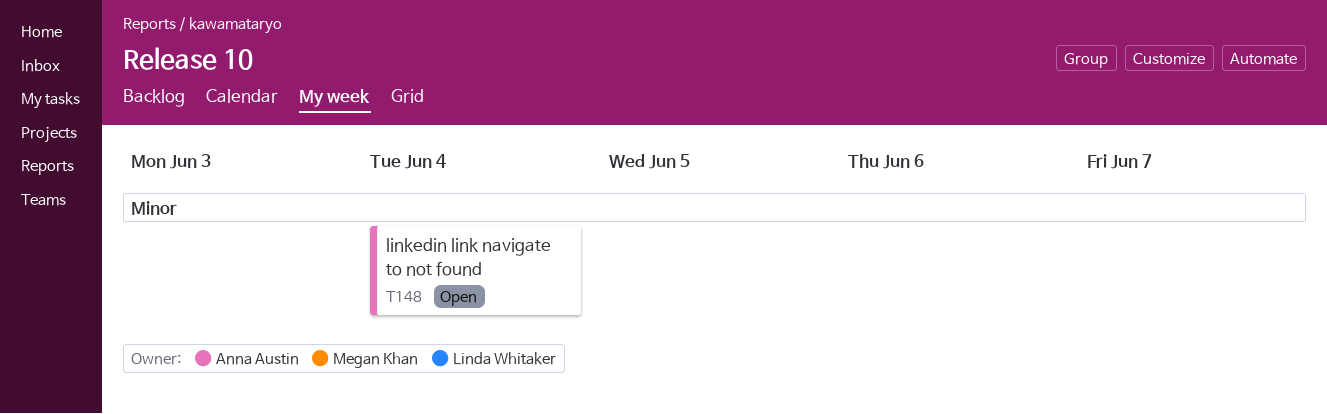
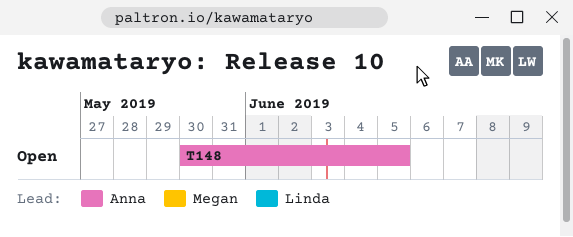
T148, due: Jun 4 -> Jun 5

